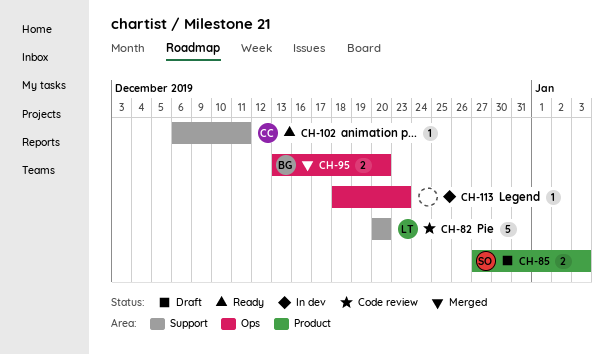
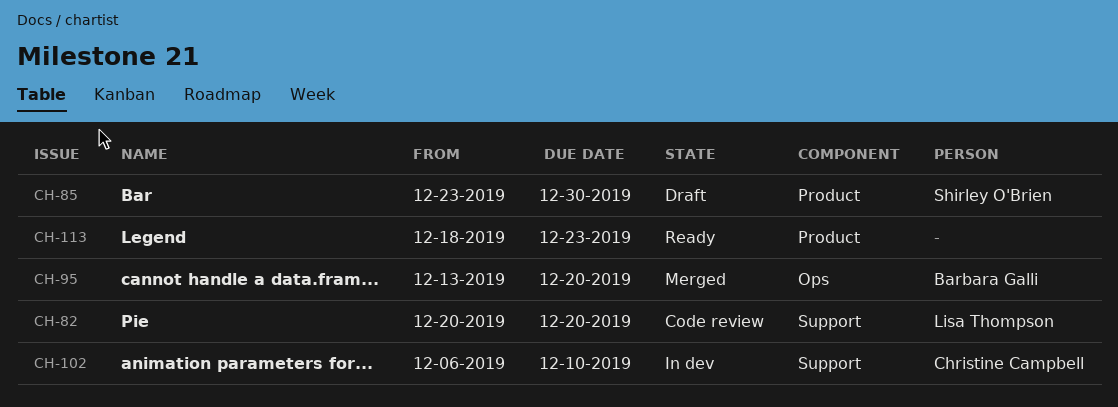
CH-85, start: Dec 27 -> Dec 23
CH-85, due: Jan 3 -> Dec 30
CH-102, status: Ready -> In dev
CH-102, due: Dec 11 -> Dec 10
CH-113, status: In dev -> Ready
CH-113, label: Ops -> Product

